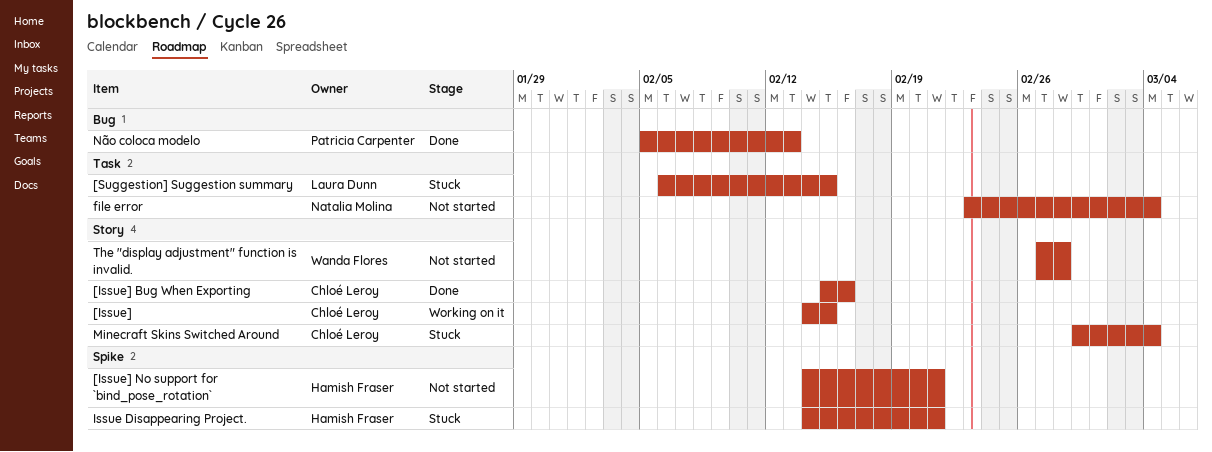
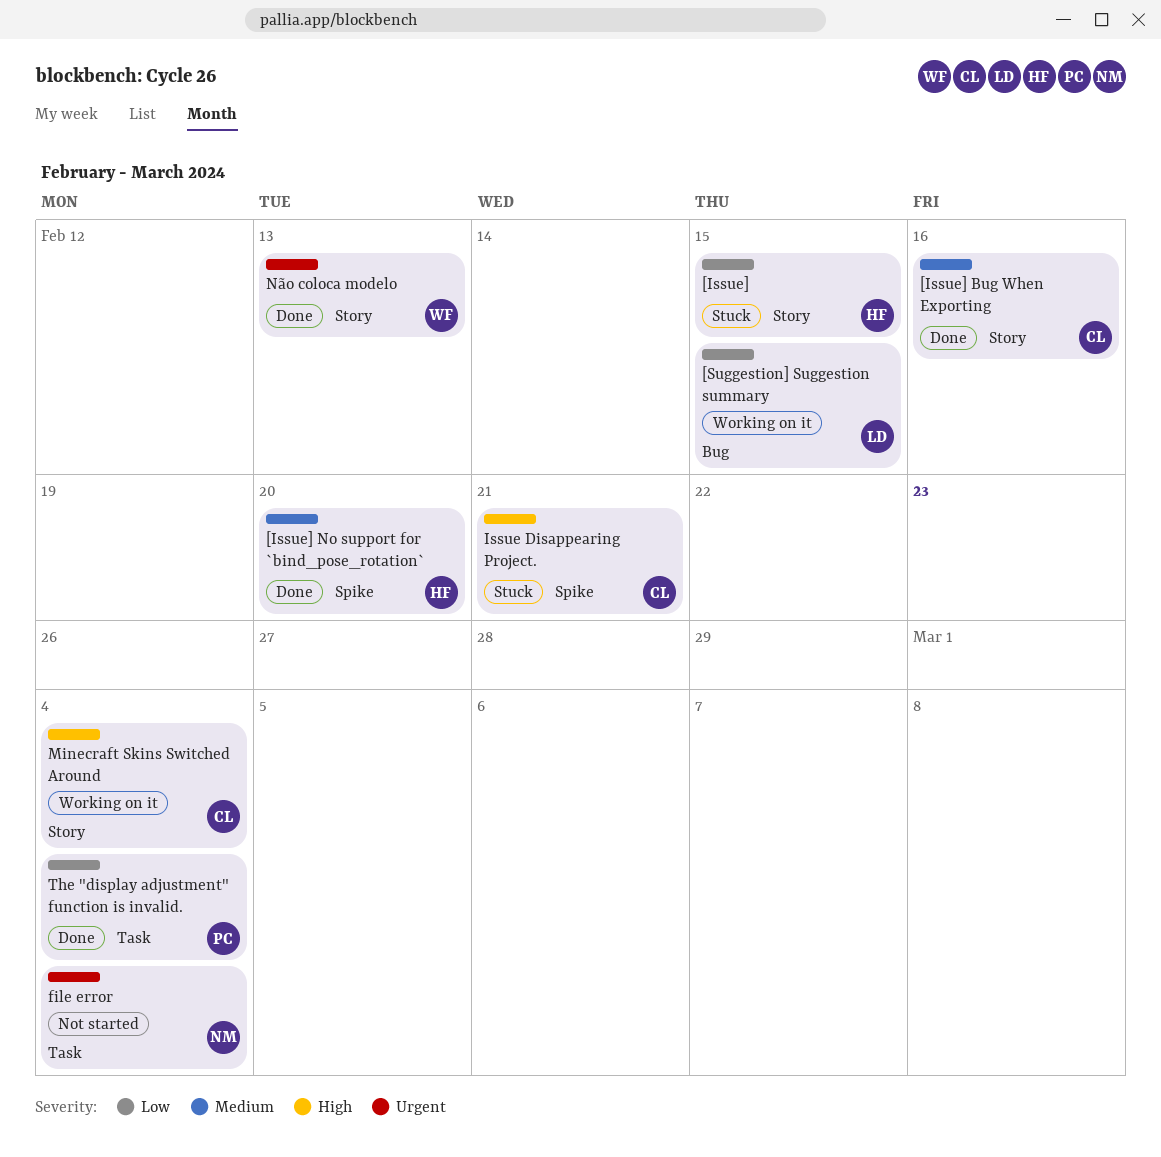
[Issue], status: Working on it -> Stuck
[Issue], owner: Chloé Leroy -> Hamish Fraser
[Issue] No support for `bind_pose_rotation`, status: Not started -> Done
[Issue] No support for `bind_pose_rotation`, due: Feb 21 -> Feb 20
[Suggestion] Suggestion summary, status: Stuck -> Working on it
[Suggestion] Suggestion summary, label: Task -> Bug
Issue Disappearing Project., owner: Hamish Fraser -> Chloé Leroy
Minecraft Skins Switched Around, status: Stuck -> Working on it
Não coloca modelo, owner: Patricia Carpenter -> Wanda Flores
Não coloca modelo, label: Bug -> Story
The "display adjustment" function is invalid., status: Not started -> Done
The "display adjustment" function is invalid., owner: Wanda Flores -> Patricia Carpenter
The "display adjustment" function is invalid., label: Story -> Task
The "display adjustment" function is invalid., due: Feb 28 -> Mar 4

